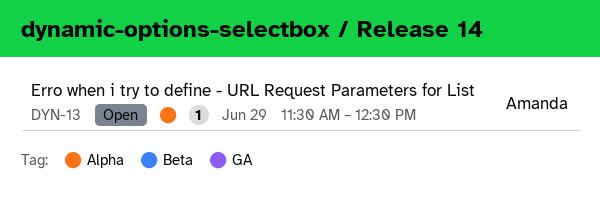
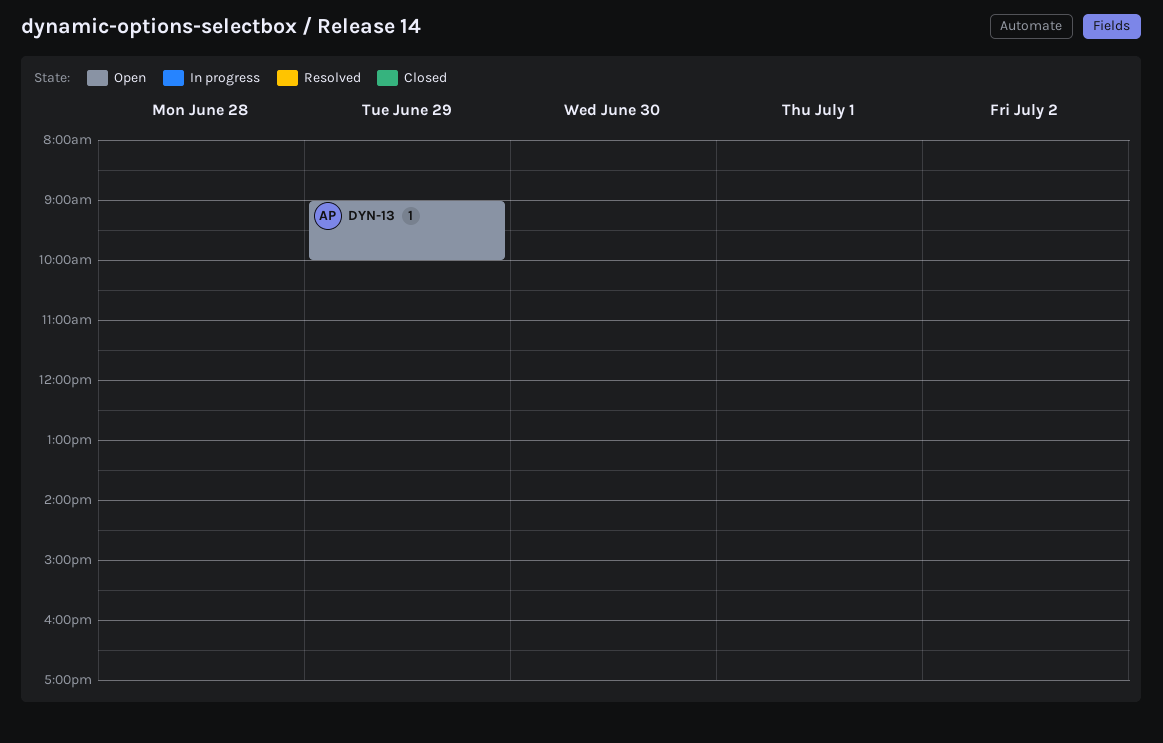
DYN-13, begins: 11:30 -> 09:00
DYN-13, ends: 12:30 -> 10:00

